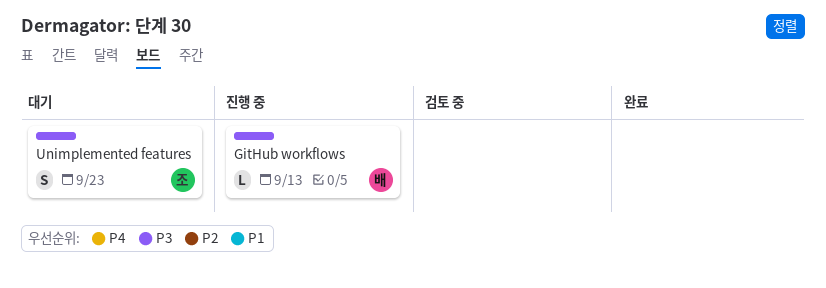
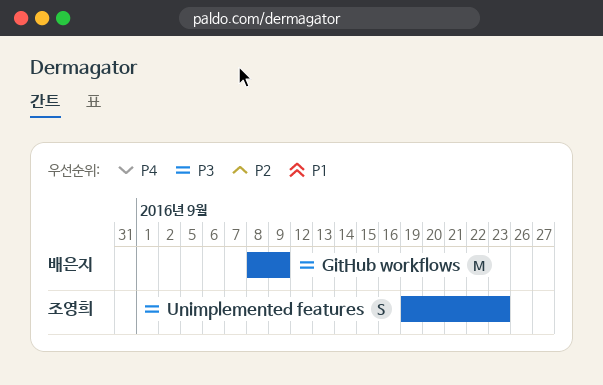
GitHub workflows, estimate: L -> M
GitHub workflows, due: Sep 13 -> Sep 9

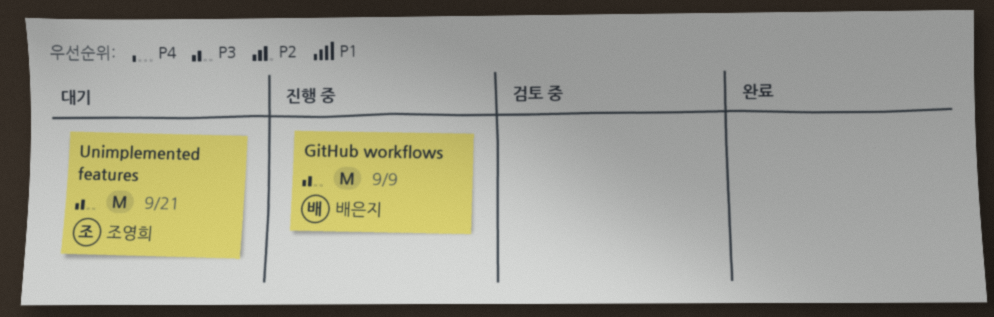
Unimplemented features, estimate: S -> M
Unimplemented features, due: Sep 23 -> Sep 21

